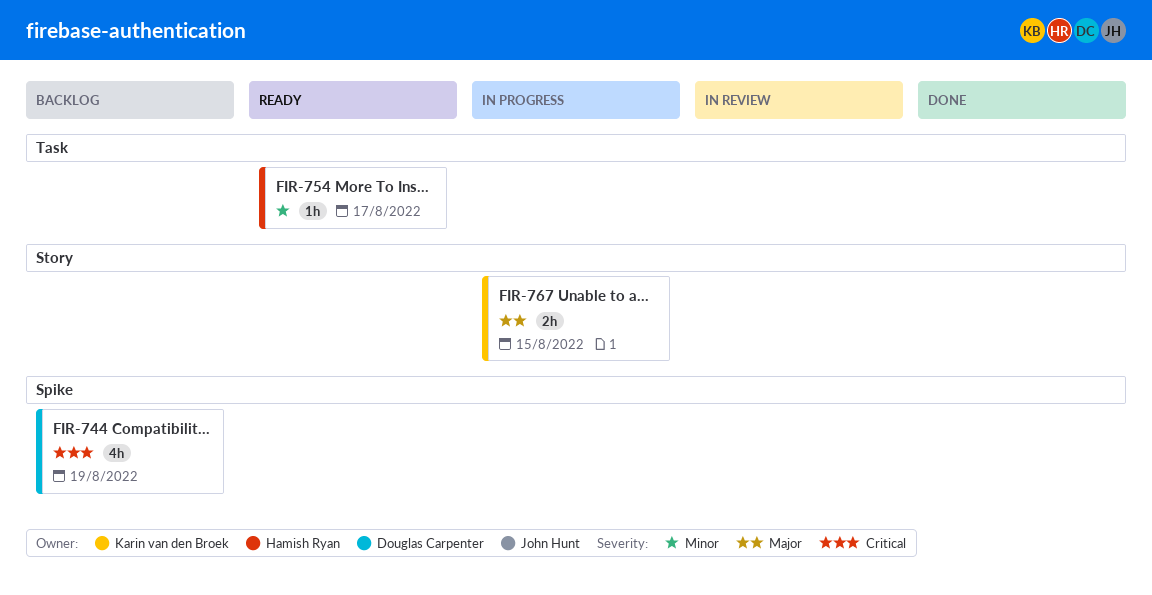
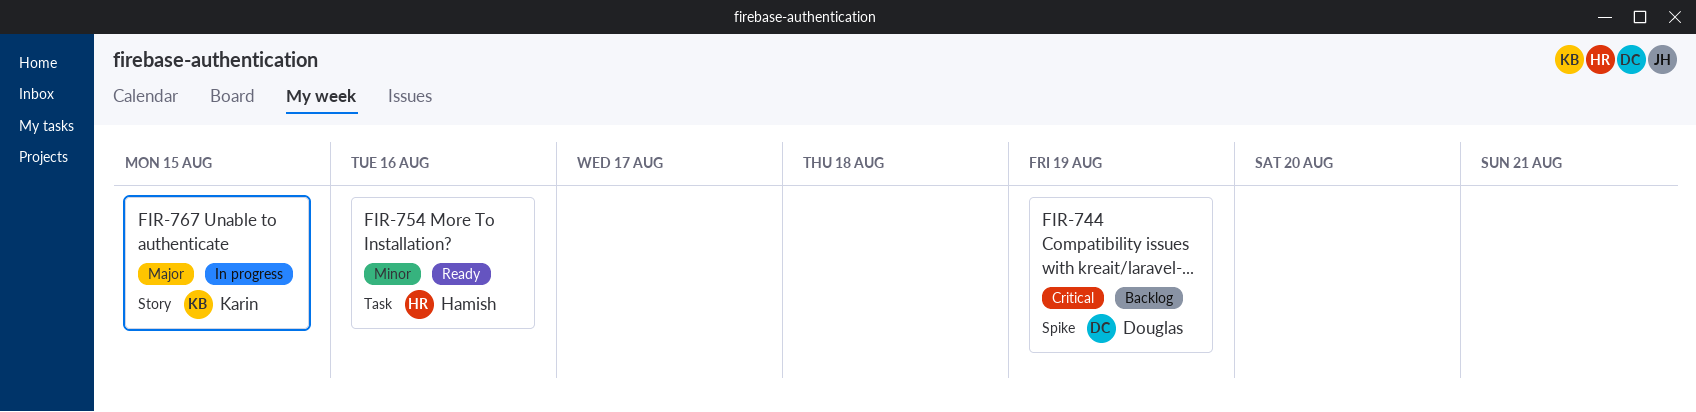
FIR-754, due: Aug 17 -> Aug 16

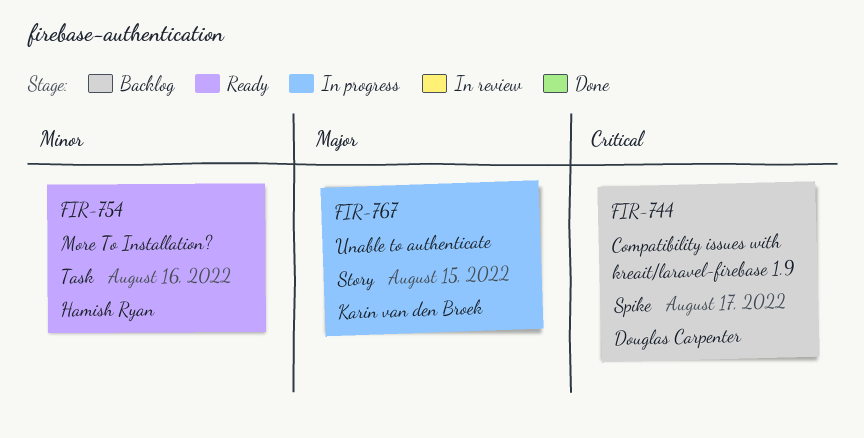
FIR-744, due: Aug 19 -> Aug 17

